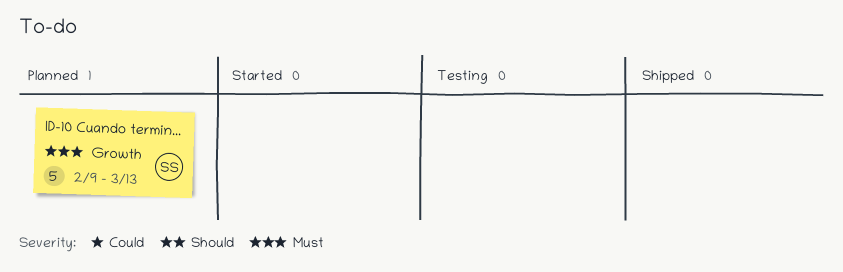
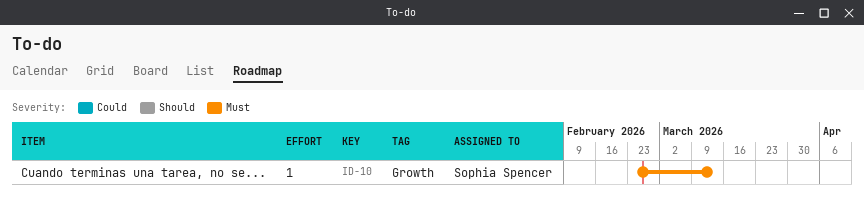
ID-10, estimate: 5 -> 1
ID-10, start: Feb 9 -> Feb 23

